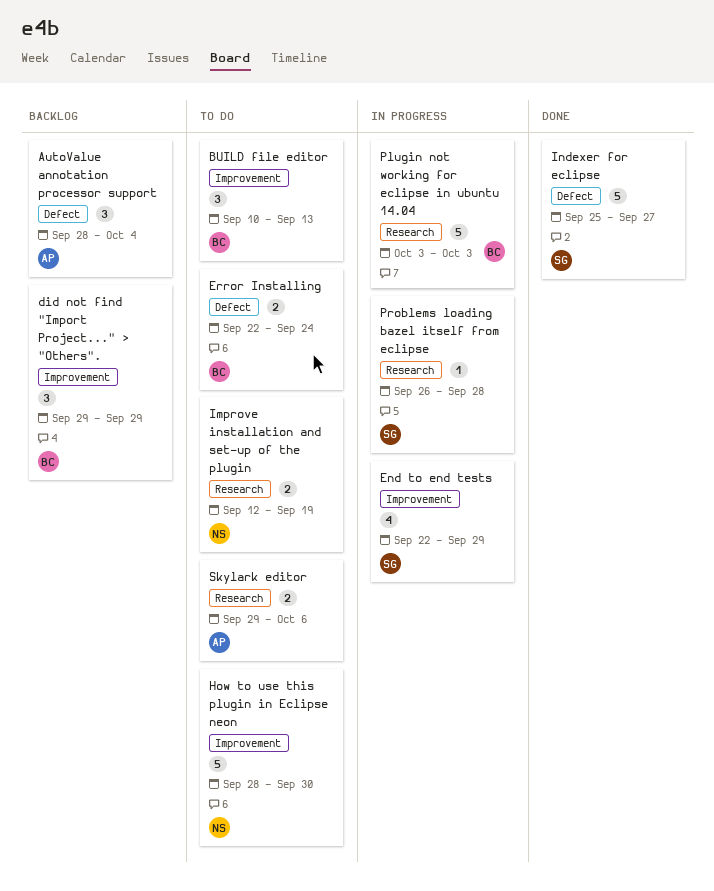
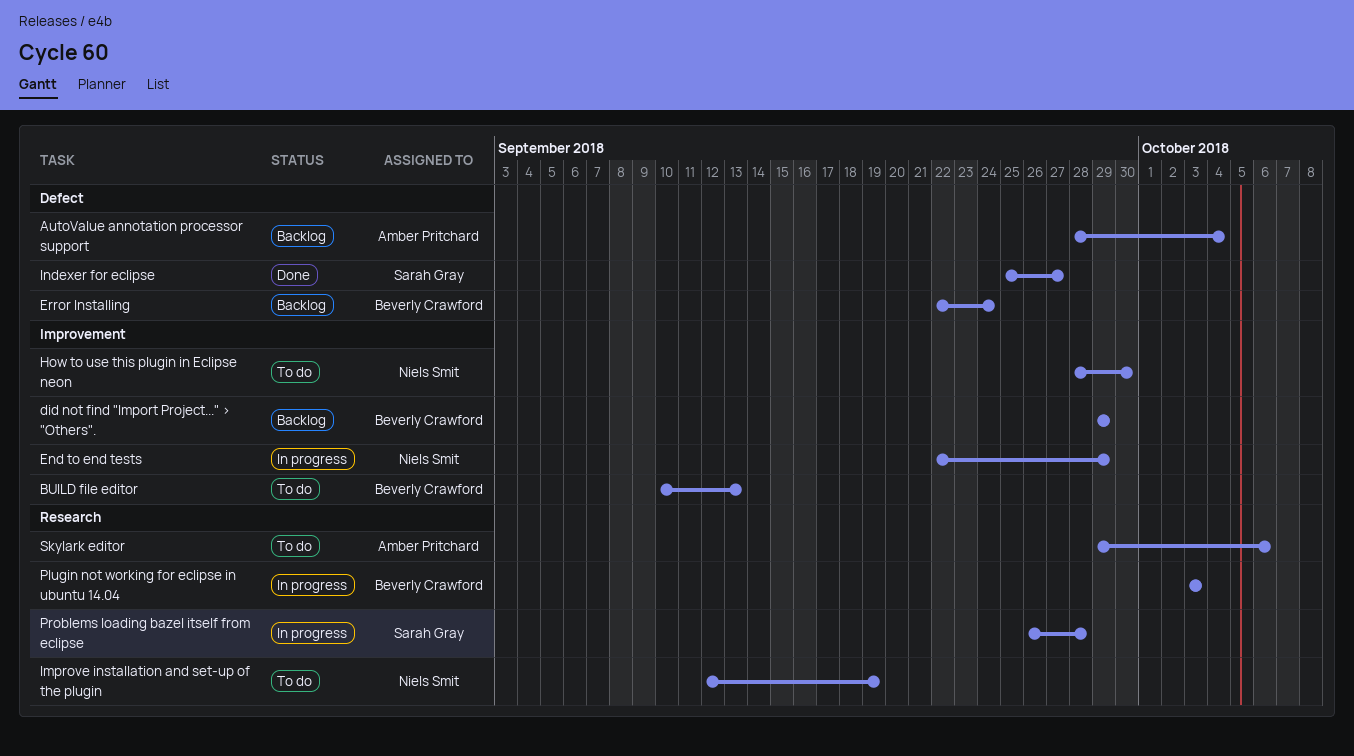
End to end tests, owner: Sarah Gray -> Niels Smit
Error Installing, status: To do -> Backlog

